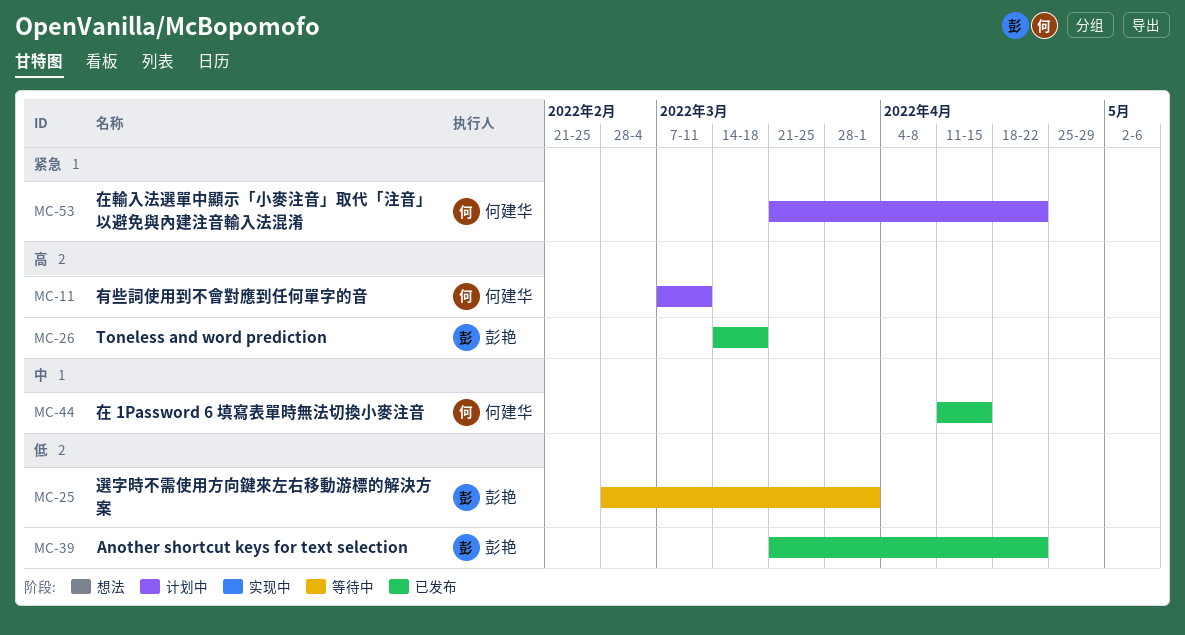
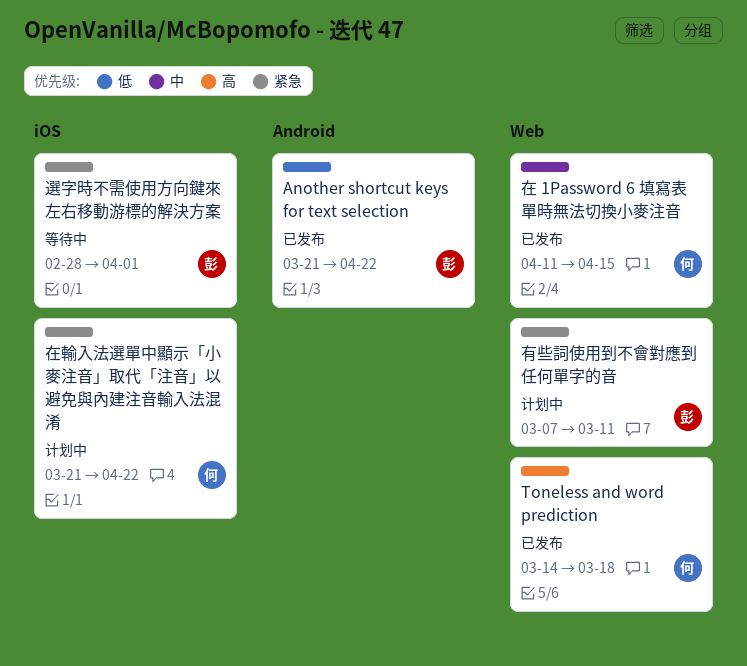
Toneless and word prediction, owner: 彭艳 -> 何建华
有些詞使用到不會對應到任何單字的音, owner: 何建华 -> 彭艳
有些詞使用到不會對應到任何單字的音, priority: 高 -> 紧急
選字時不需使用方向鍵來左右移動游標的解決方案, priority: 低 -> 紧急

